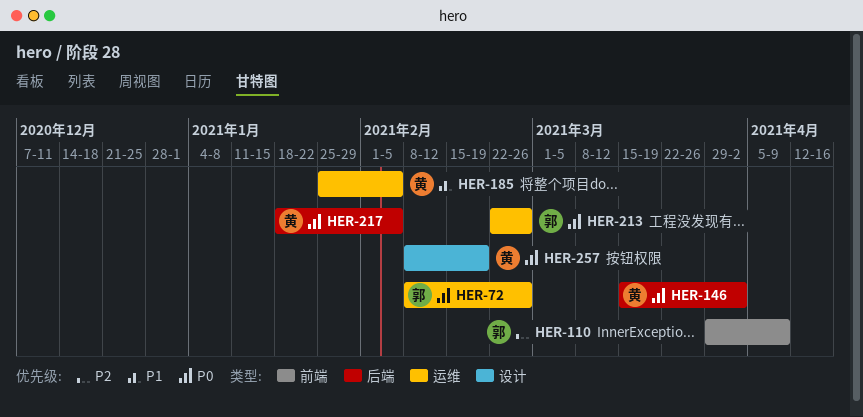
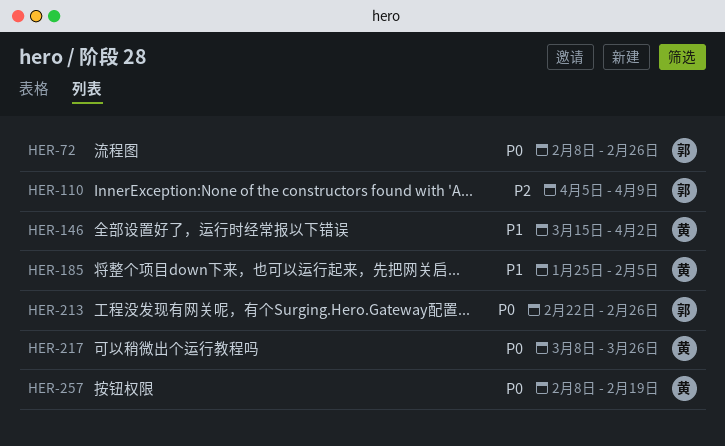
HER-110, start: Mar 29 -> Apr 5
HER-146, priority: P0 -> P1
HER-217, start: Jan 18 -> Mar 8
HER-217, due: Feb 5 -> Mar 26

